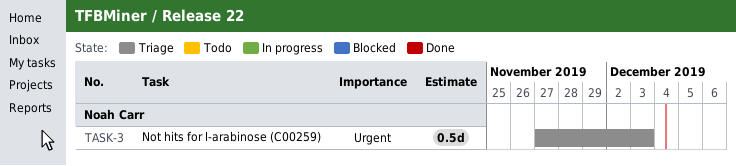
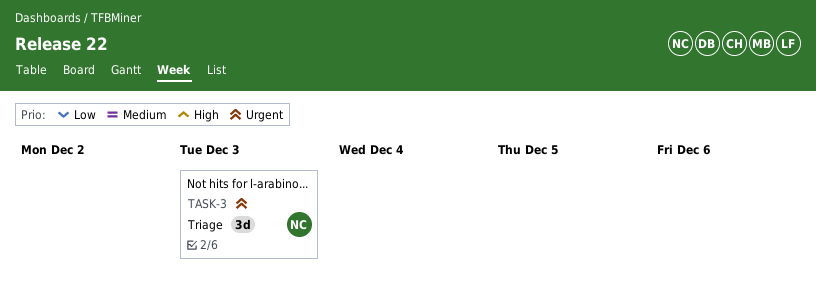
TASK-3, estimate: 0.5d -> 3d

